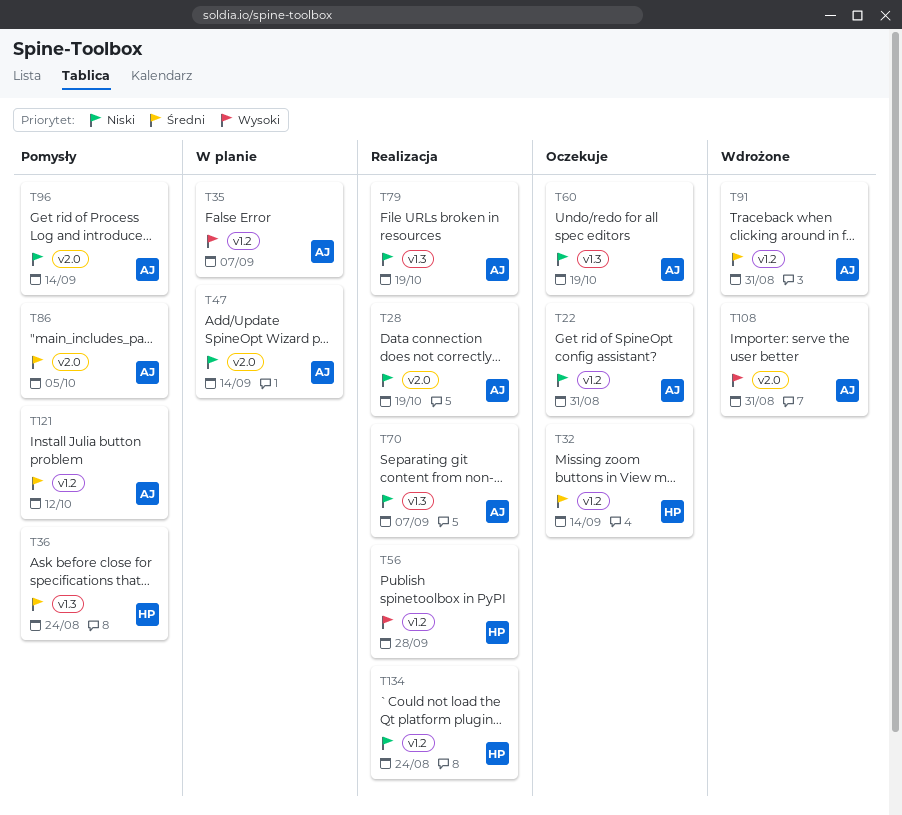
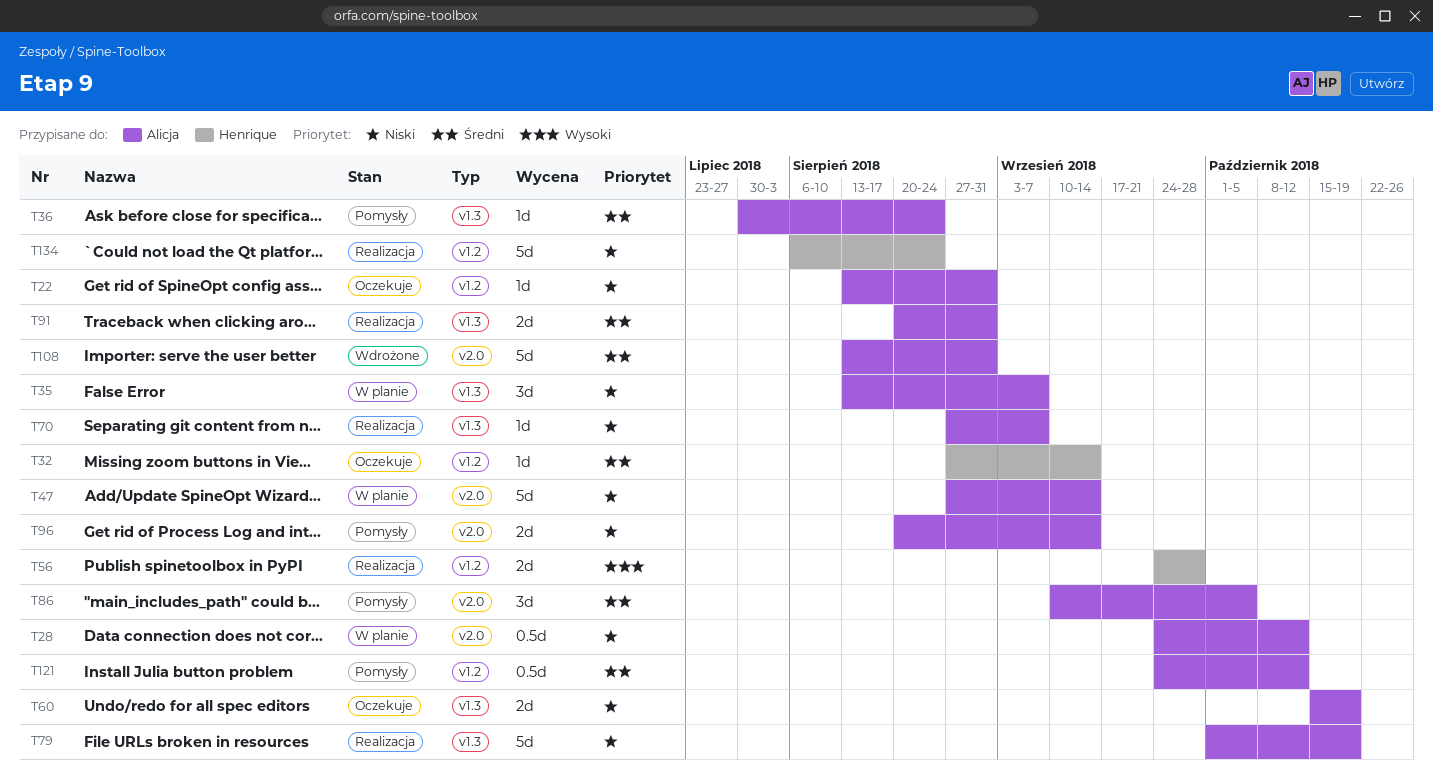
T28, status: Realizacja -> W planie
T28, due: Oct 19 -> Oct 12
T35, priority: Wysoki -> Niski
T35, label: v1.2 -> v1.3
T36, owner: Henrique -> Alicja
T91, status: Wdrożone -> Realizacja
T91, label: v1.2 -> v1.3
T108, priority: Wysoki -> Średni

